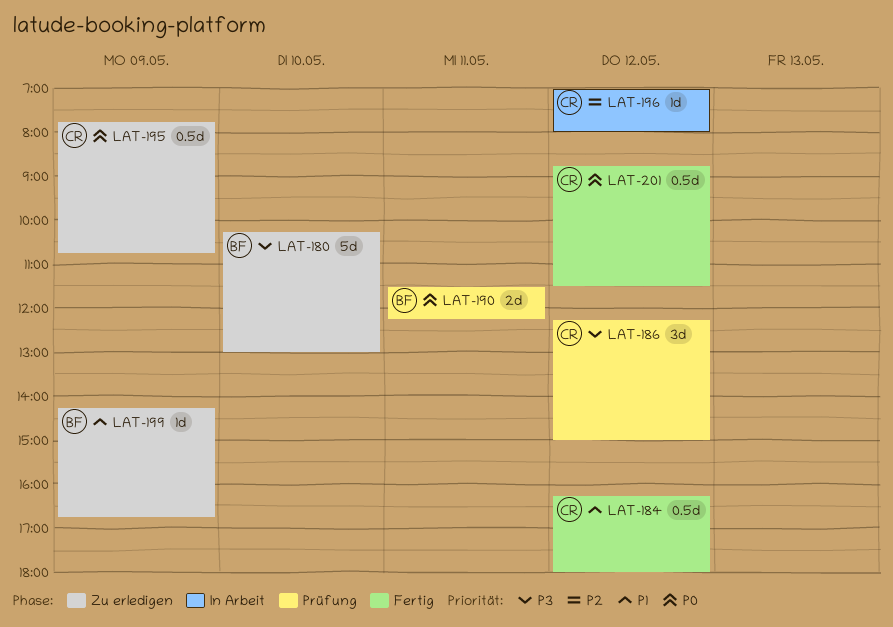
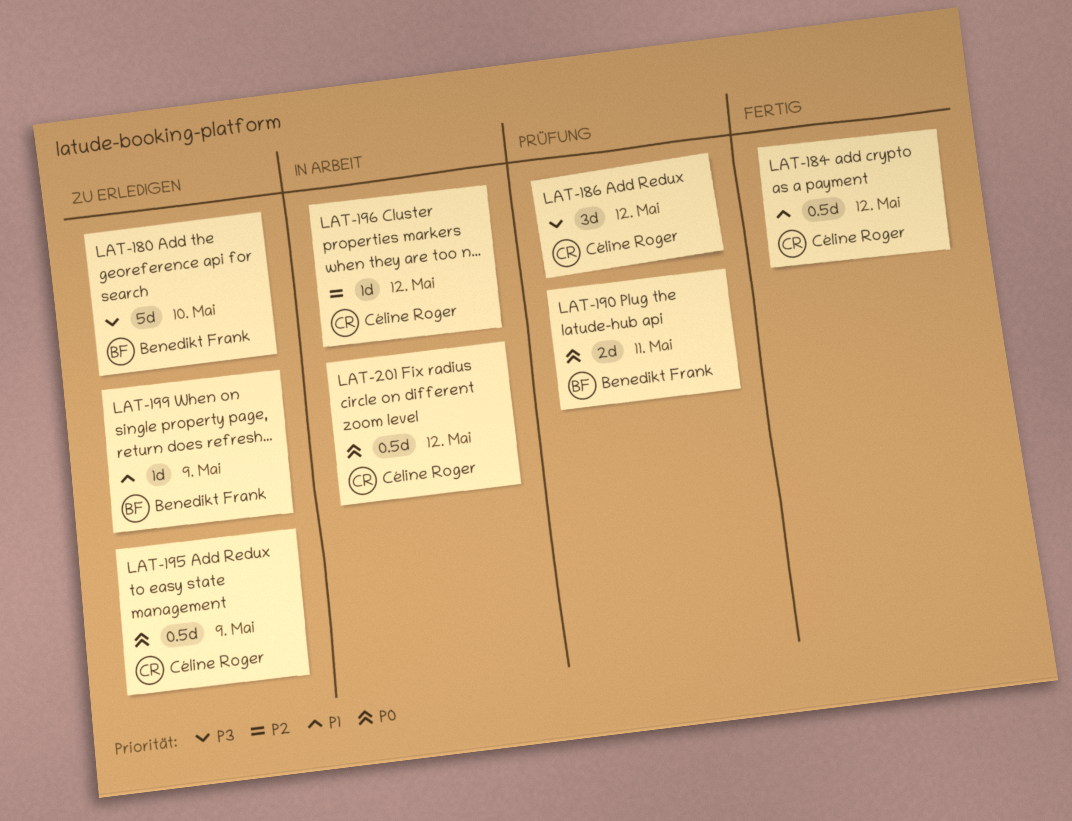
LAT-201, status: Fertig -> In Arbeit

